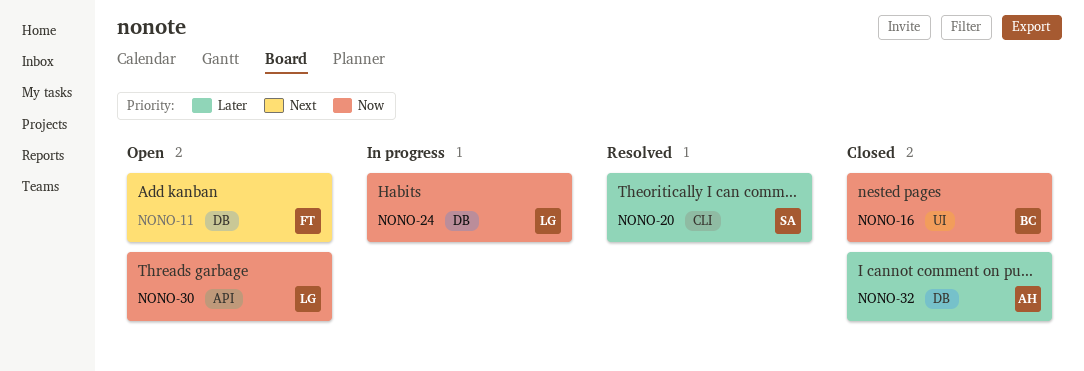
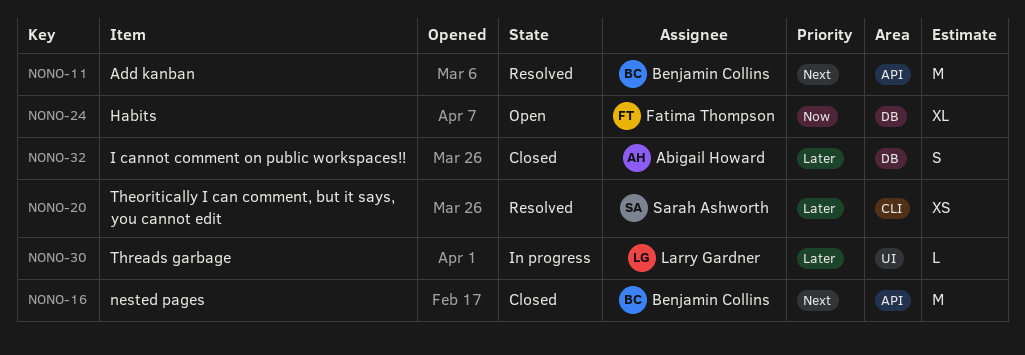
NONO-11, status: Open -> Resolved
NONO-11, owner: Fatima Thompson -> Benjamin Collins
NONO-11, label: DB -> API
NONO-16, priority: Now -> Next
NONO-16, label: UI -> API
NONO-24, status: In progress -> Open
NONO-24, owner: Larry Gardner -> Fatima Thompson
NONO-30, status: Open -> In progress
NONO-30, priority: Now -> Later
NONO-30, label: API -> UI

